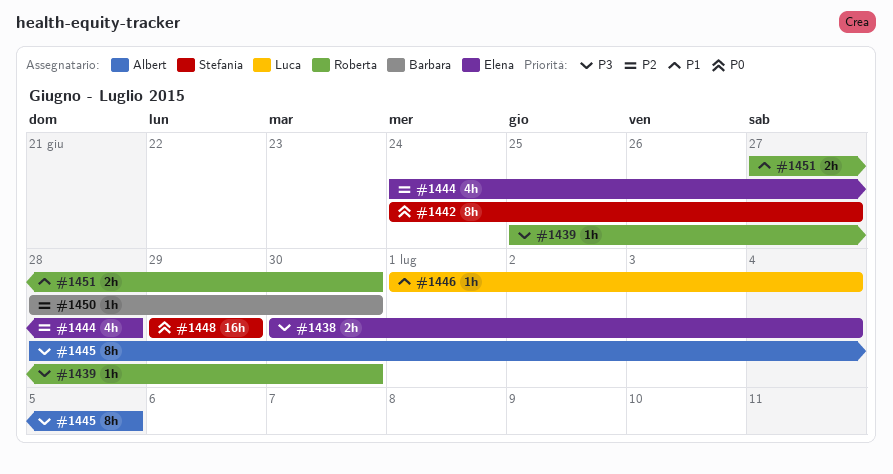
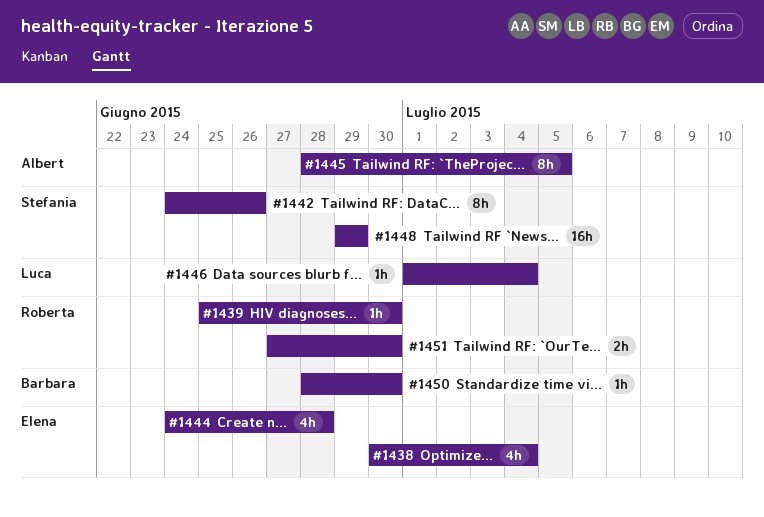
#1438, estimate: 2h -> 4h
#1442, due: Jun 27 -> Jun 26

